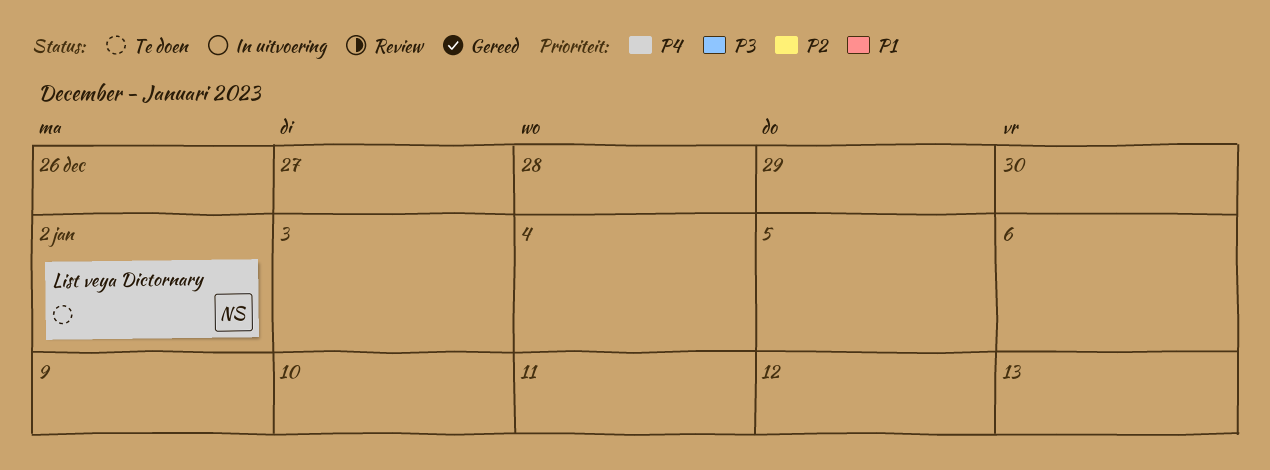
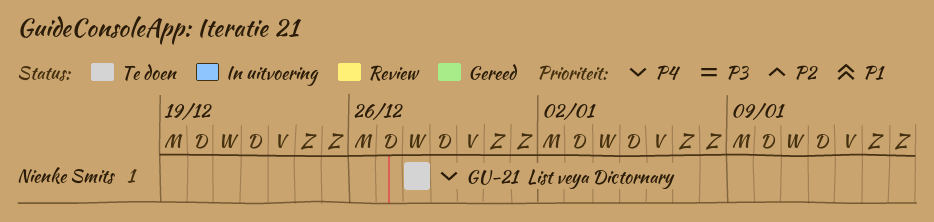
List veya Dictornary, due: Jan 2 -> Dec 28

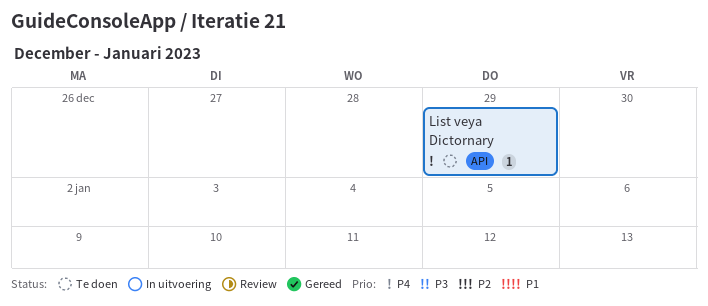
List veya Dictornary, due: Dec 28 -> Dec 29

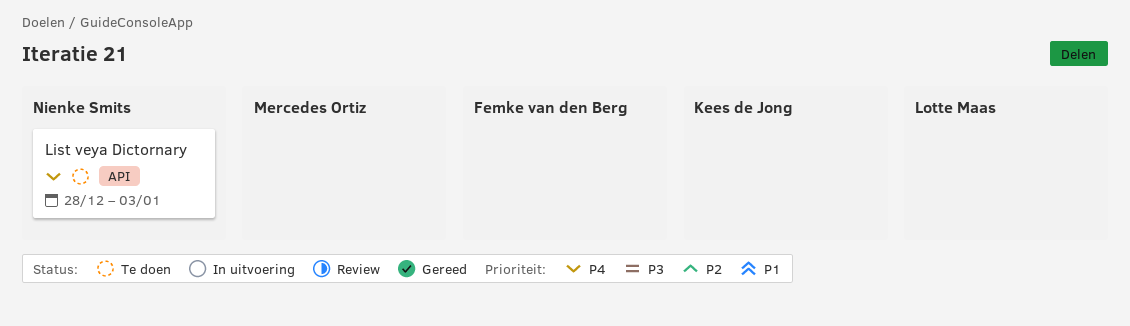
List veya Dictornary, due: Dec 29 -> Jan 3

